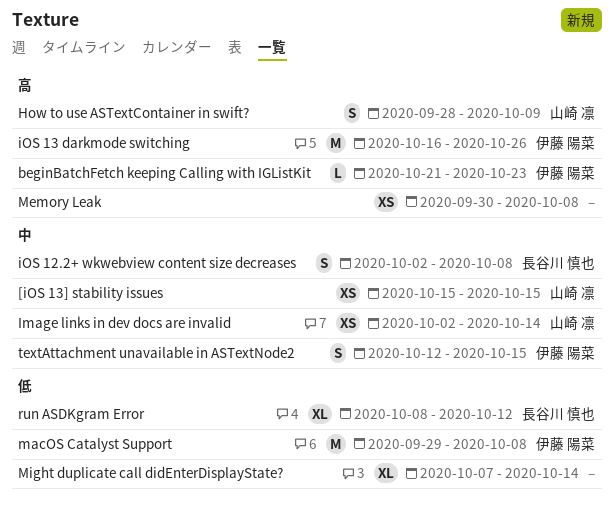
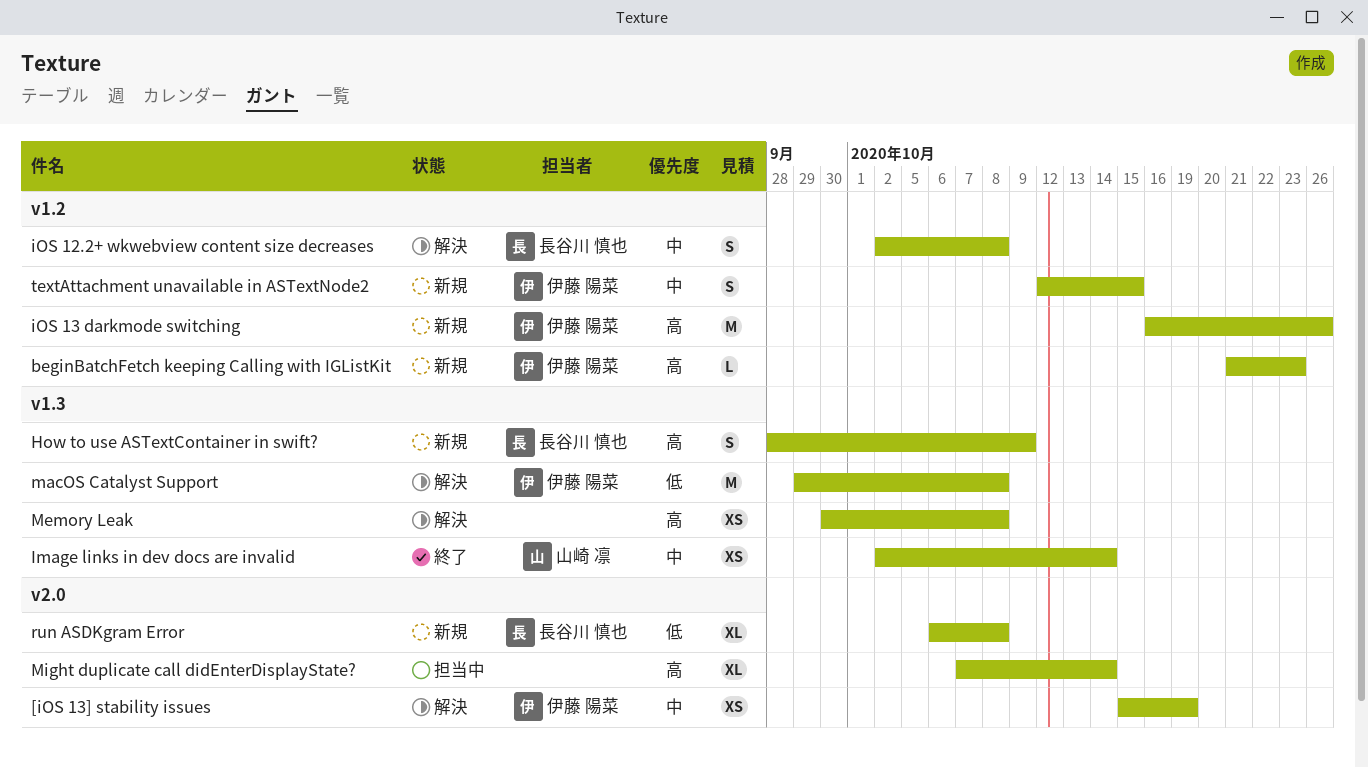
[iOS 13] stability issues, owner: 山崎 凛 -> 伊藤 陽菜
[iOS 13] stability issues, due: Oct 15 -> Oct 19
How to use ASTextContainer in swift?, owner: 山崎 凛 -> 長谷川 慎也
Might duplicate call didEnterDisplayState?, priority: 低 -> 高
run ASDKgram Error, start: Oct 8 -> Oct 6
run ASDKgram Error, due: Oct 12 -> Oct 8

